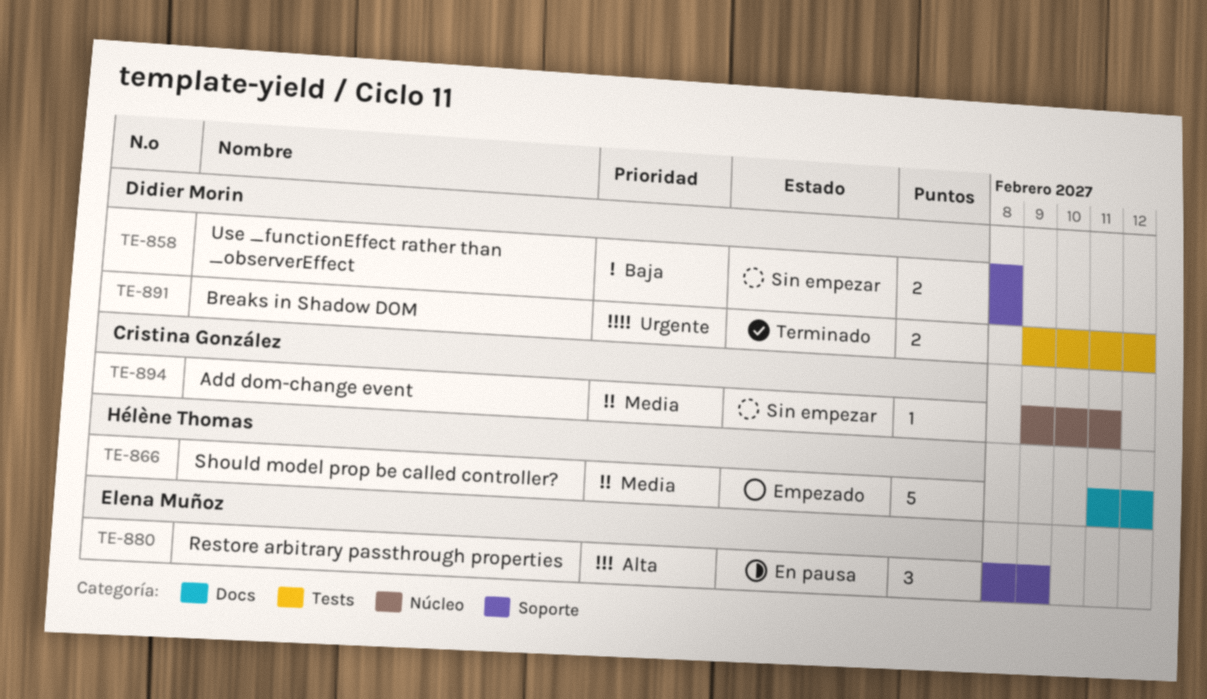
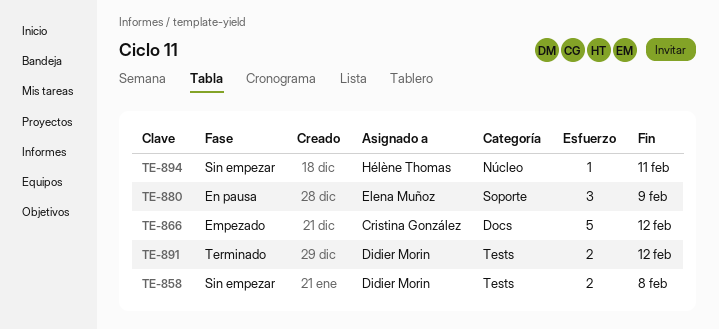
TE-858, label: Soporte -> Tests
TE-866, owner: Hélène Thomas -> Cristina González
TE-894, owner: Cristina González -> Hélène Thomas

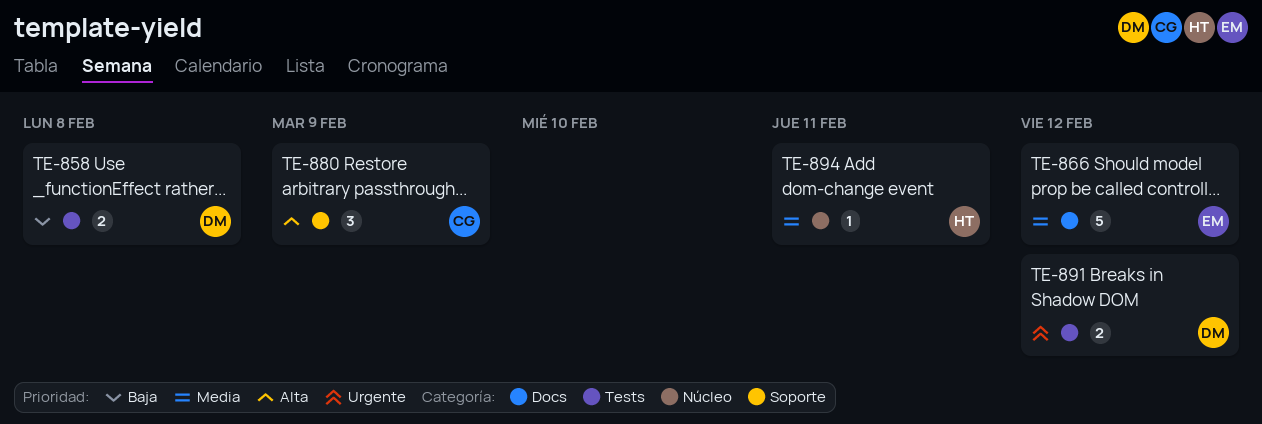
TE-866, owner: Cristina González -> Elena Muñoz
TE-880, owner: Elena Muñoz -> Cristina González

